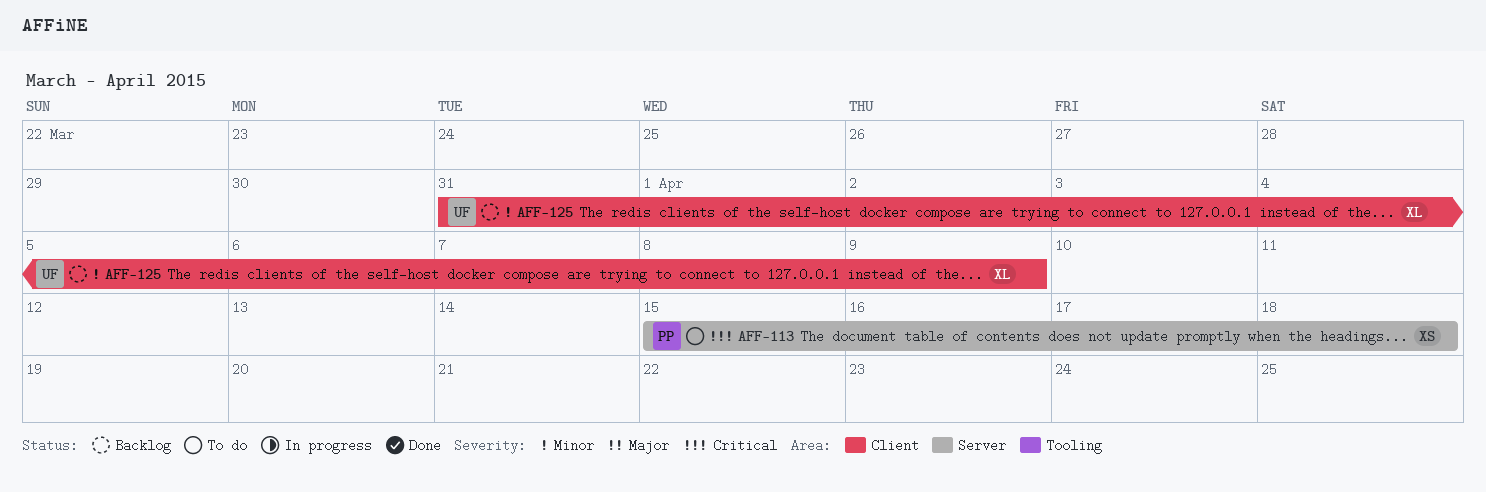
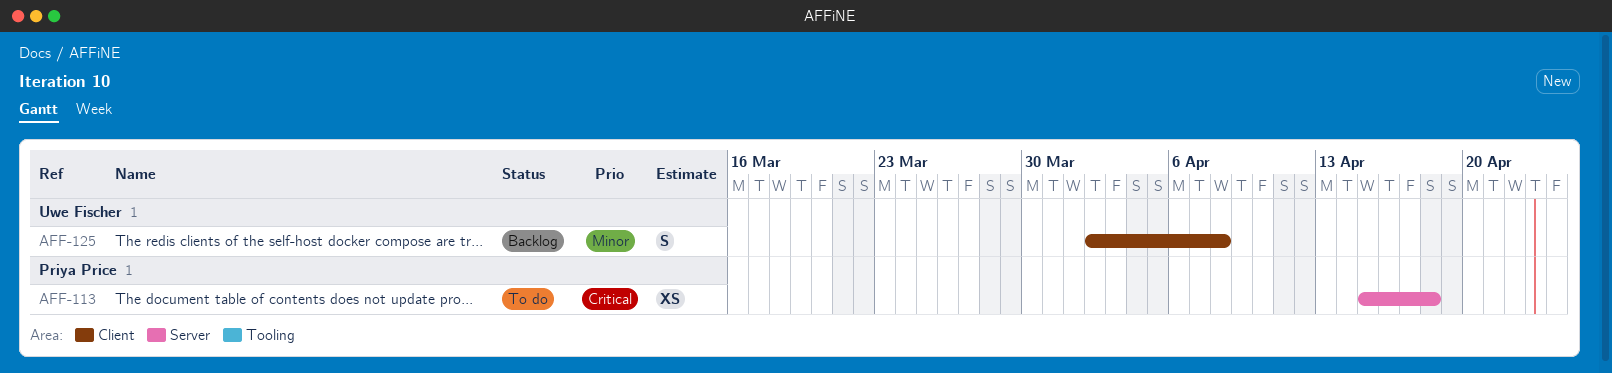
AFF-125, estimate: XL -> S
AFF-125, start: Mar 31 -> Apr 2
AFF-125, due: Apr 9 -> Apr 8

